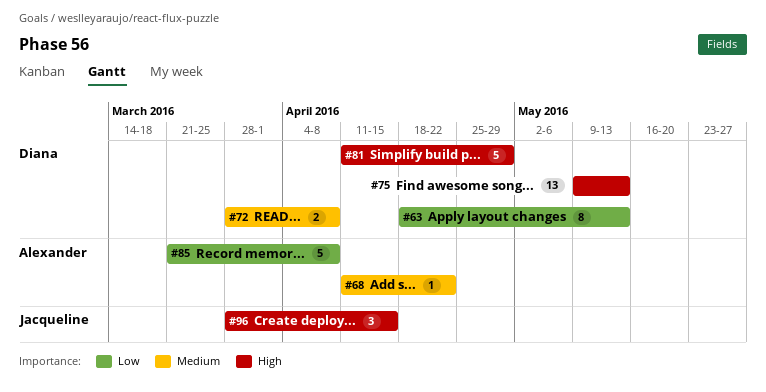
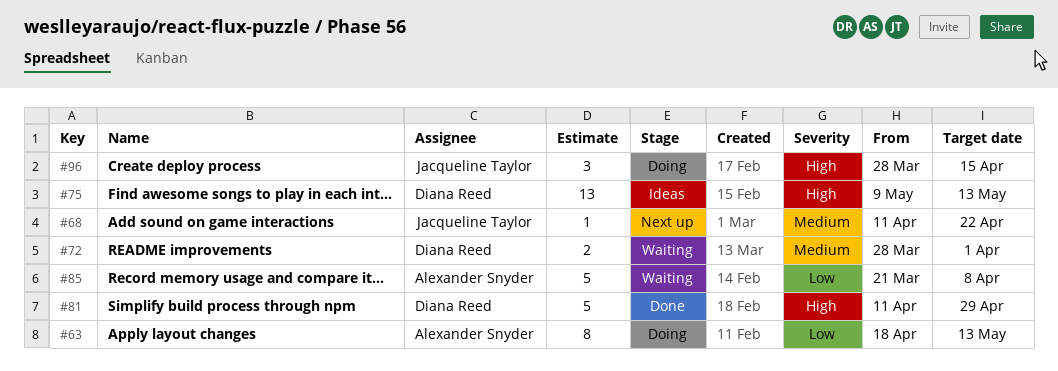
#63, owner: Diana Reed -> Alexander Snyder
#68, owner: Alexander Snyder -> Jacqueline Taylor
#72, due: Apr 8 -> Apr 1

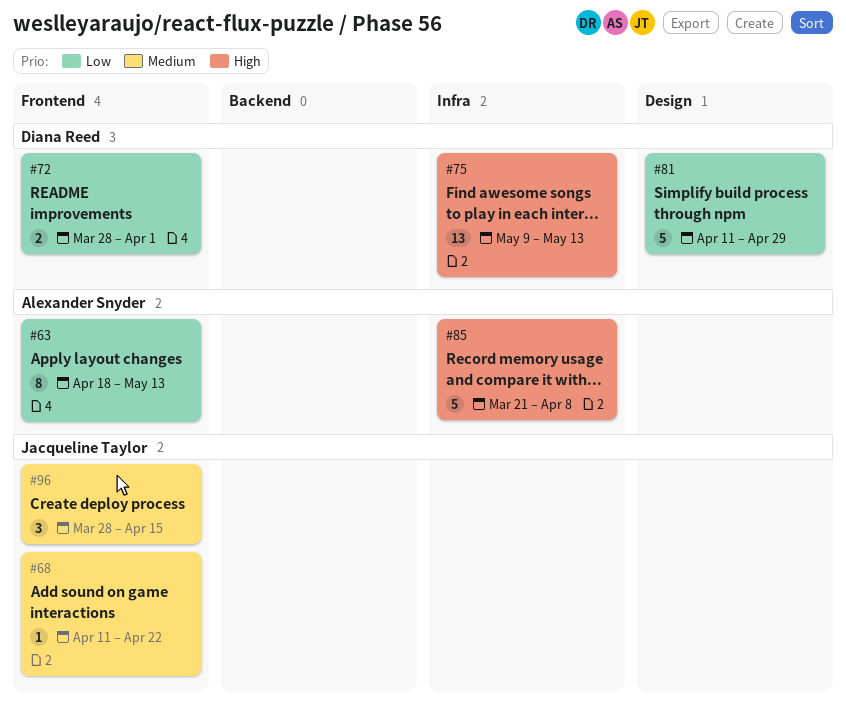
#72, priority: Medium -> Low
#81, priority: High -> Low
#85, priority: Low -> High
#96, priority: High -> Medium

